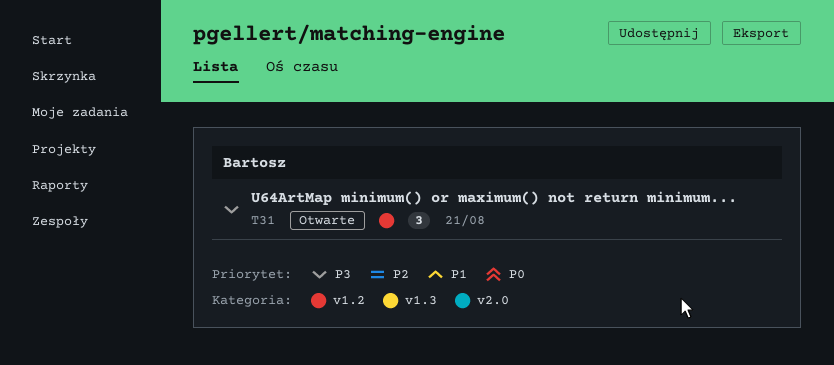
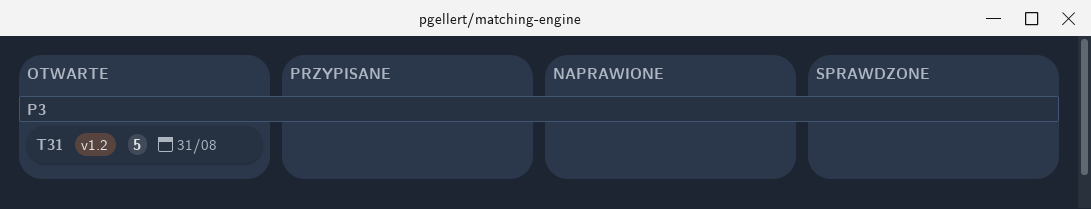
T31, estimate: 3 -> 5
T31, due: Aug 21 -> Aug 31

